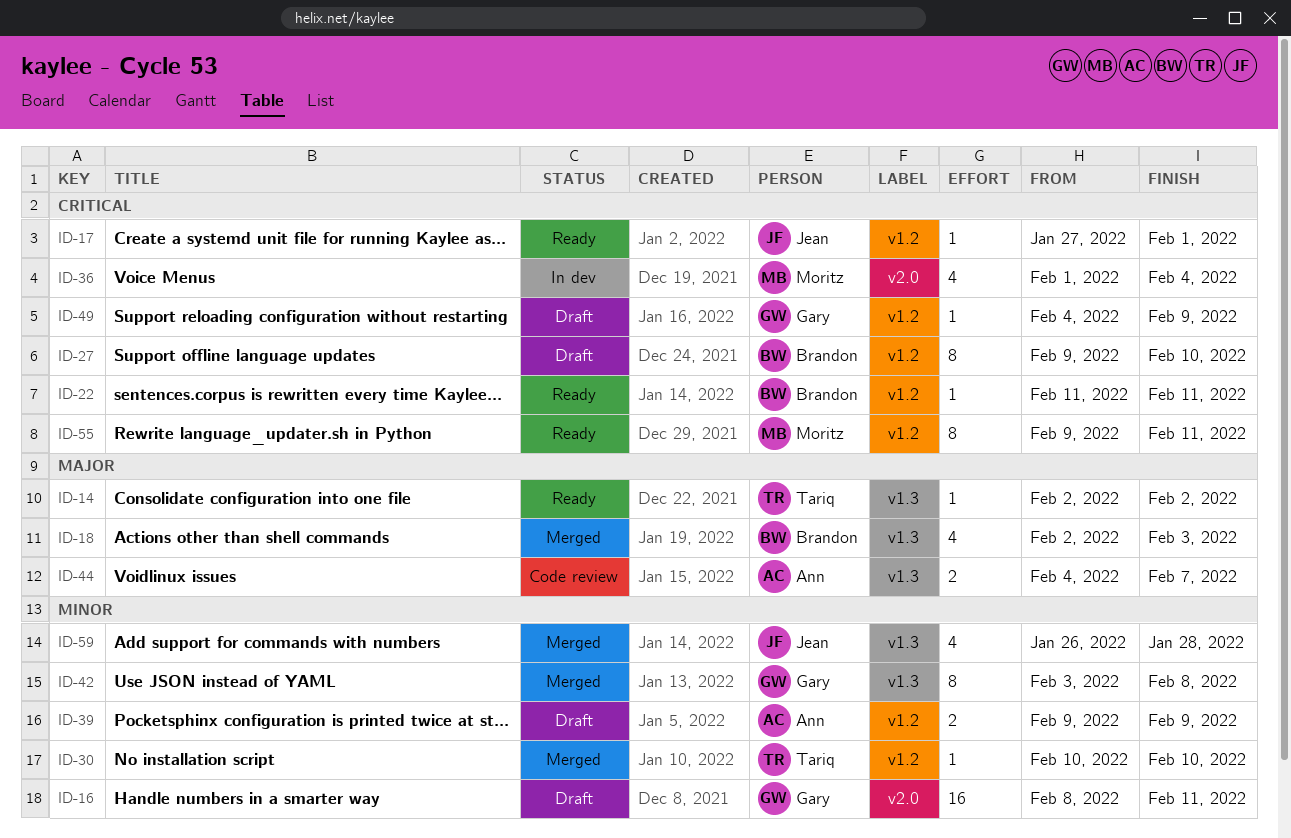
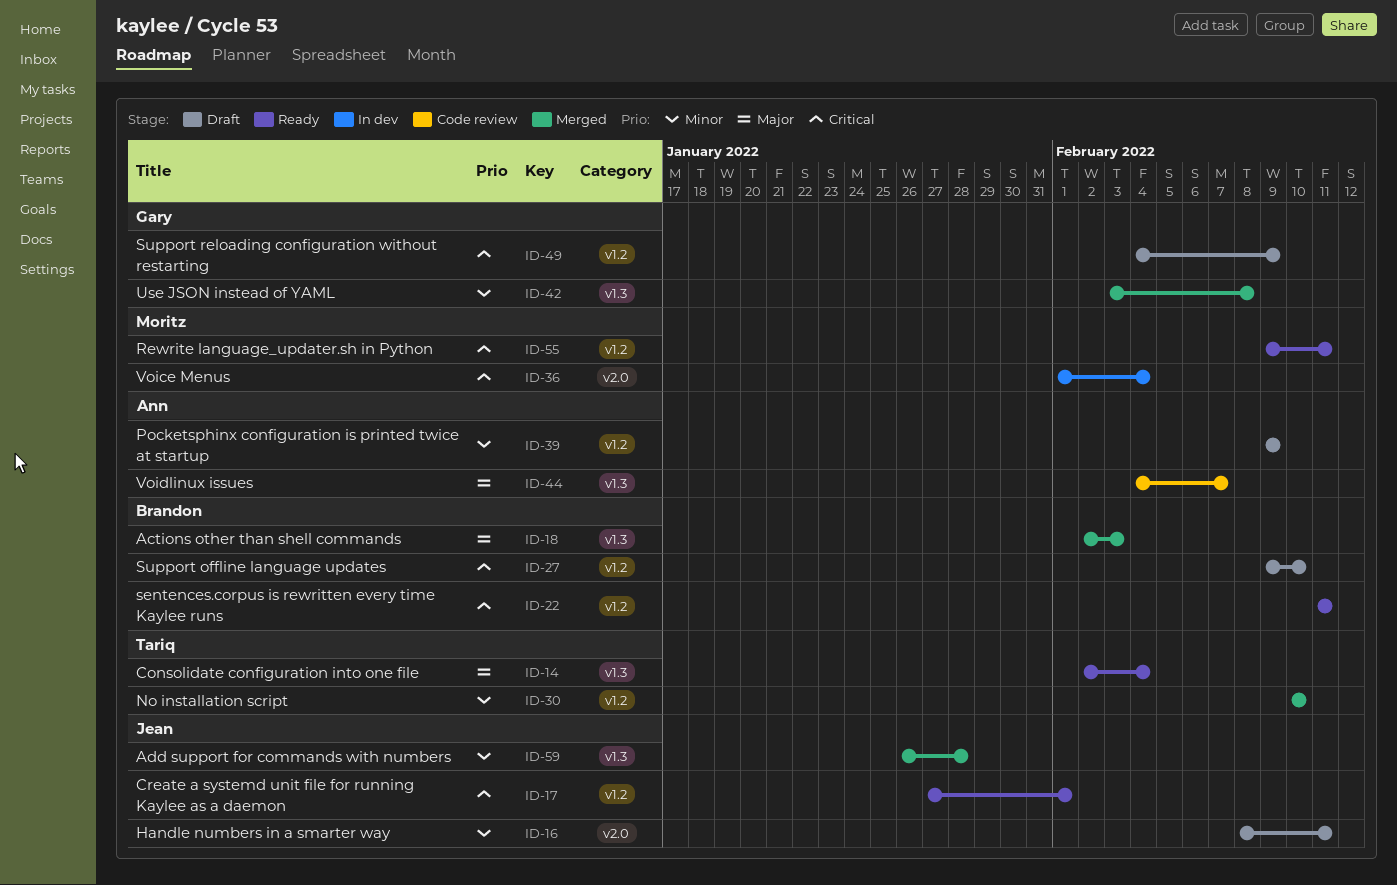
ID-14, due: Feb 2 -> Feb 4
ID-16, owner: Gary -> Jean

